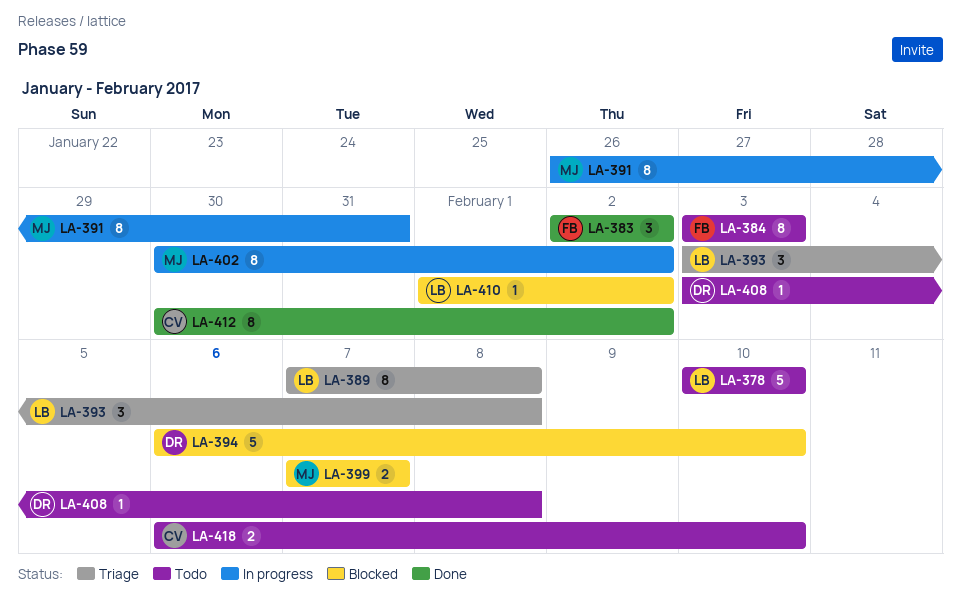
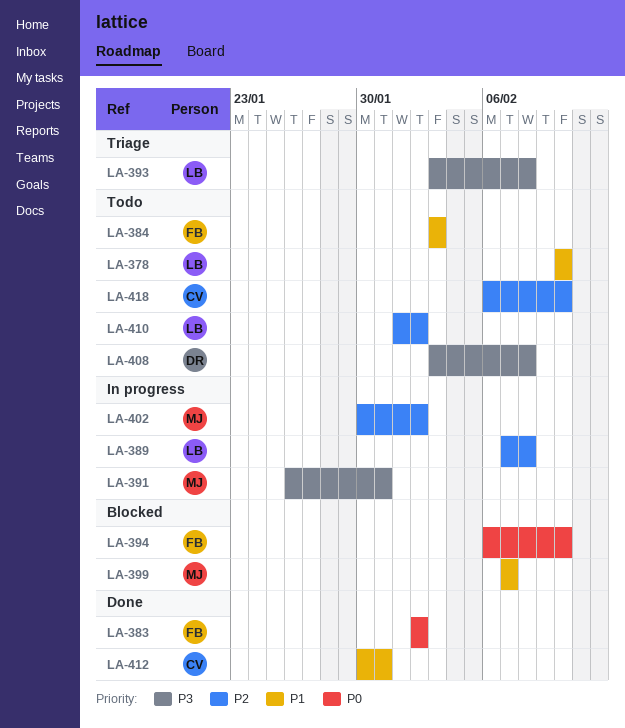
LA-389, status: Triage -> In progress
LA-394, owner: DR -> FB
LA-410, status: Blocked -> Todo
LA-412, due: Feb 2 -> Jan 31

